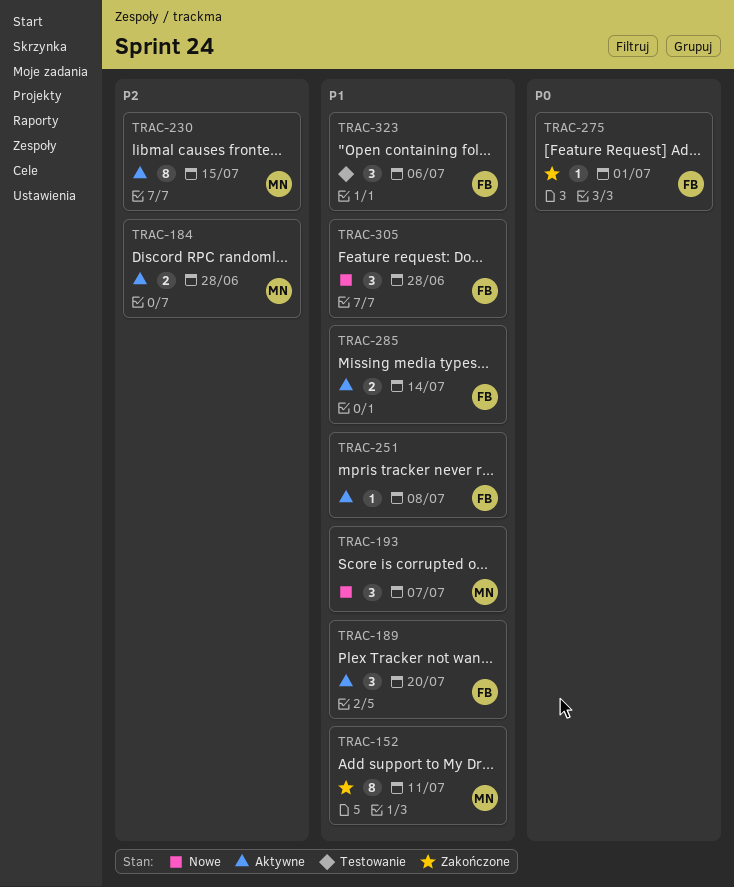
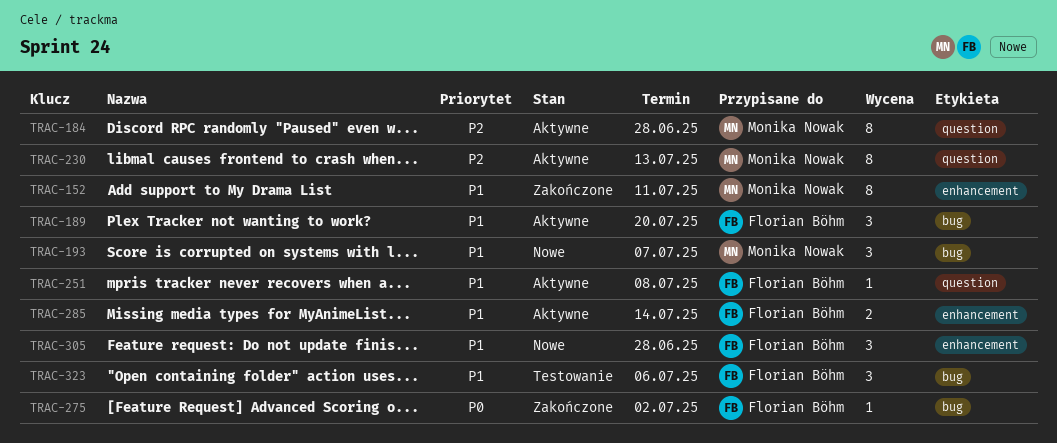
TRAC-184, estimate: 2 -> 8
TRAC-230, due: Jul 15 -> Jul 13
TRAC-275, due: Jul 1 -> Jul 2

